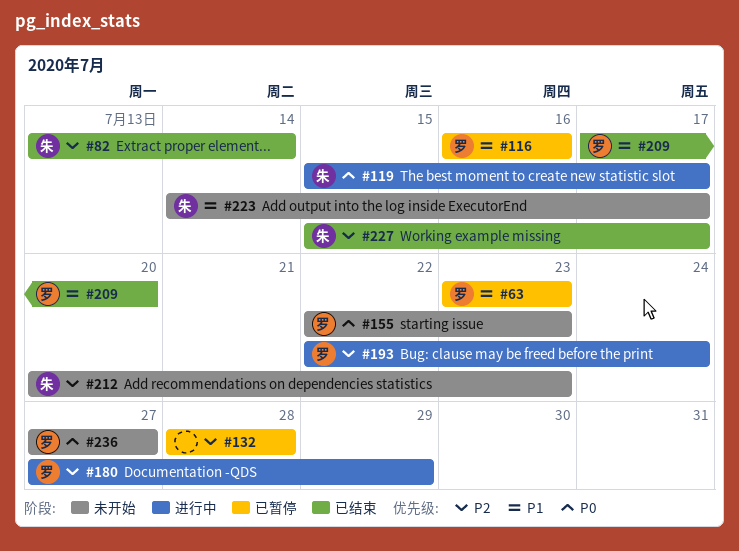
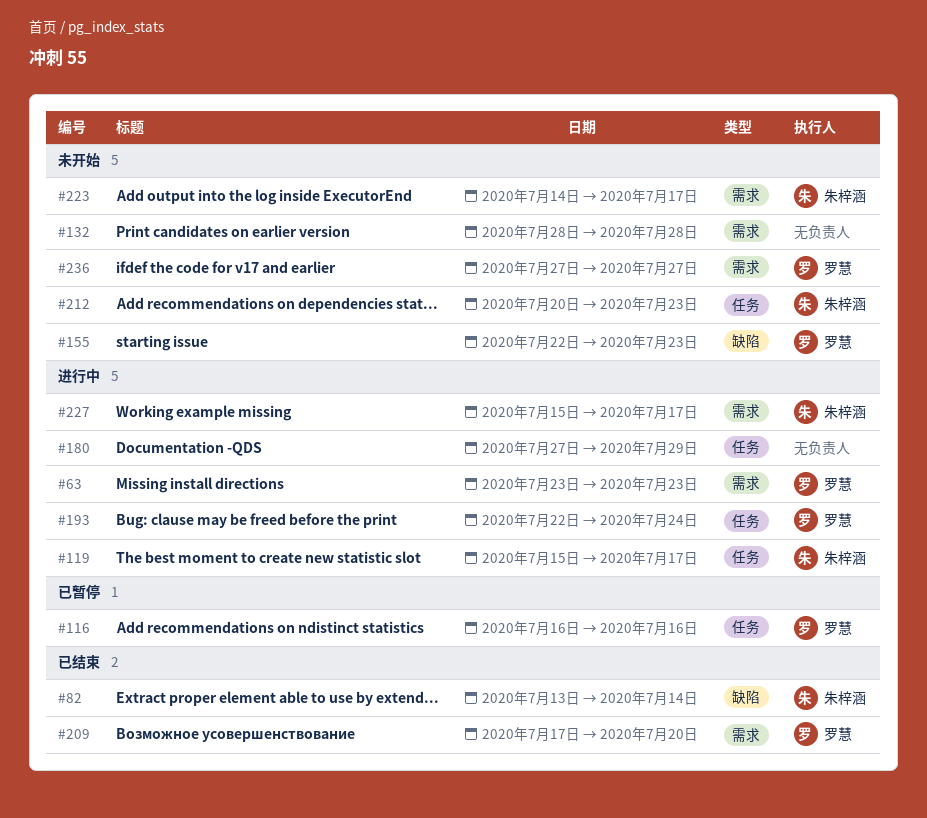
#63, status: 已暂停 -> 进行中
#132, status: 已暂停 -> 未开始
#180, owner: 罗慧 -> none
#227, status: 已结束 -> 进行中

